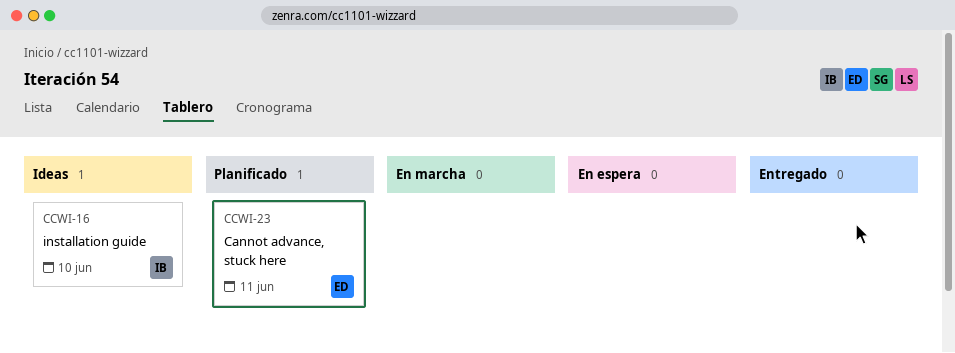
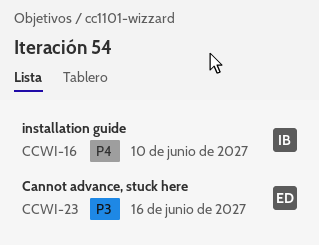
CCWI-23, due: Jun 11 -> Jun 16

